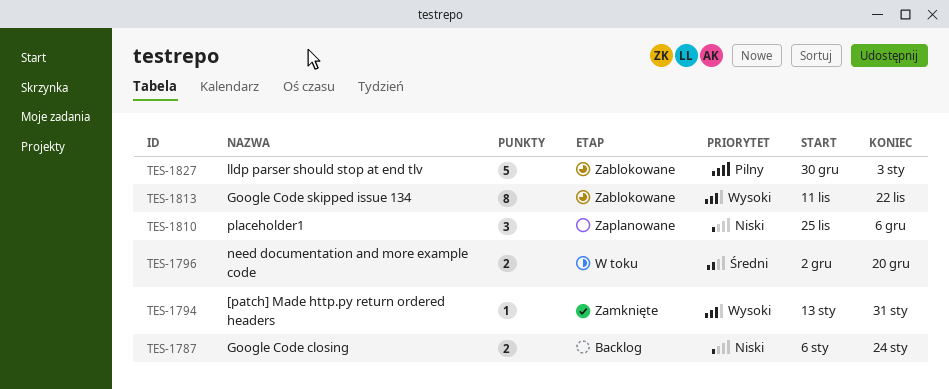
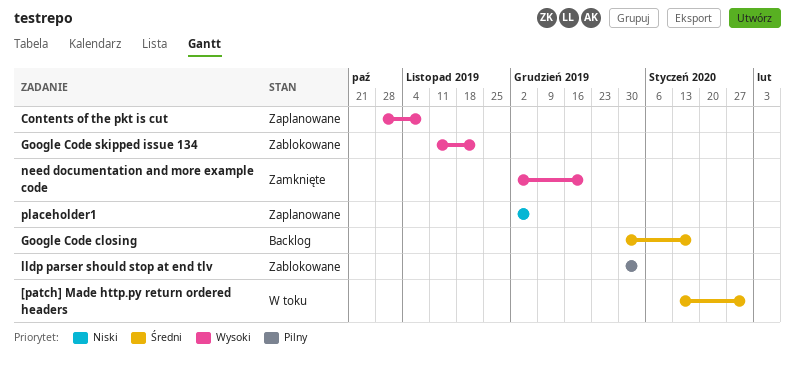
[patch] Made http.py return ordered headers, status: Zamknięte -> W toku
[patch] Made http.py return ordered headers, priority: Wysoki -> Średni
Contents of the pkt is cut: none -> present
Google Code closing, priority: Niski -> Średni
Google Code closing, start: Jan 6 -> Dec 30
Google Code closing, due: Jan 24 -> Jan 17
need documentation and more example code, status: W toku -> Zamknięte
need documentation and more example code, priority: Średni -> Wysoki
placeholder1, start: Nov 25 -> Dec 2

